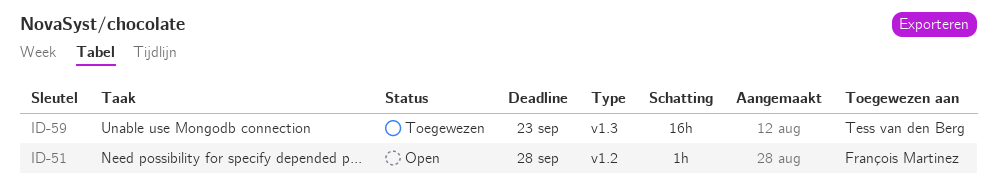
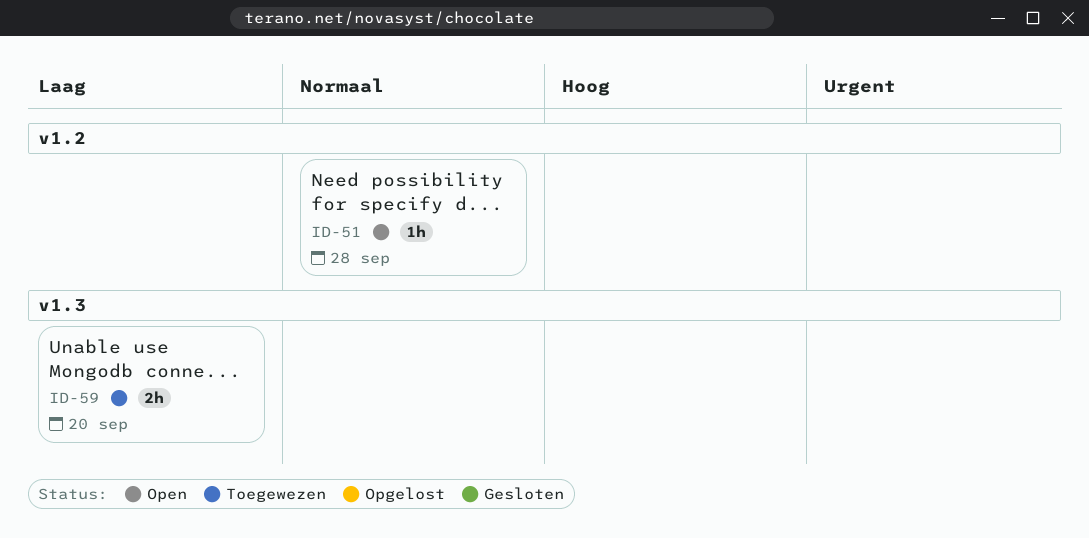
ID-59, estimate: 16h -> 2h
ID-59, due: Sep 23 -> Sep 20

